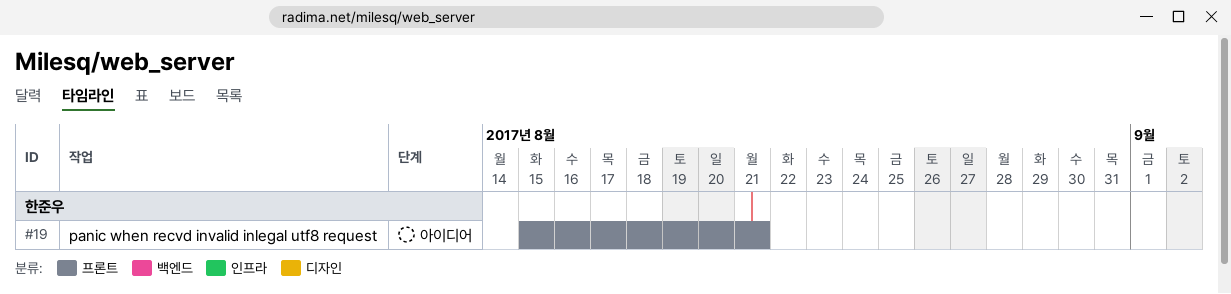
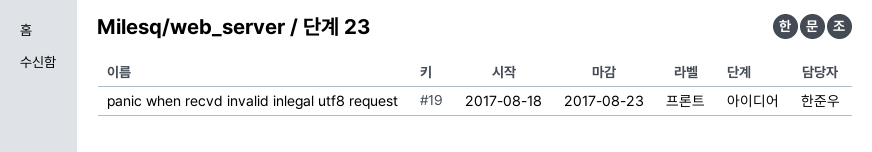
#19, start: Aug 15 -> Aug 18
#19, due: Aug 21 -> Aug 23

